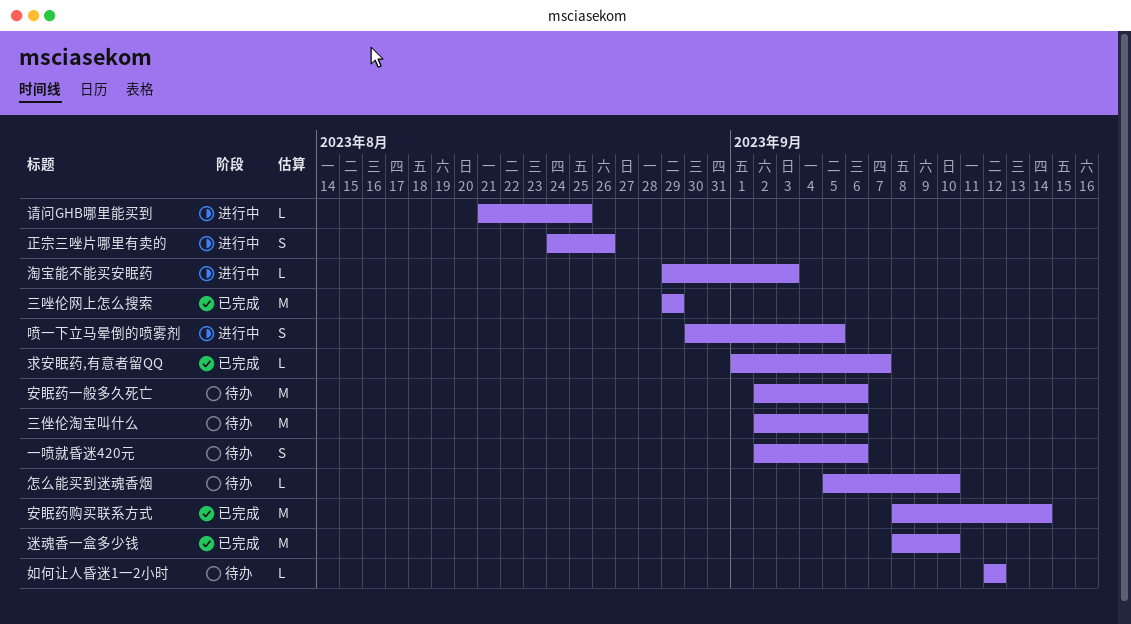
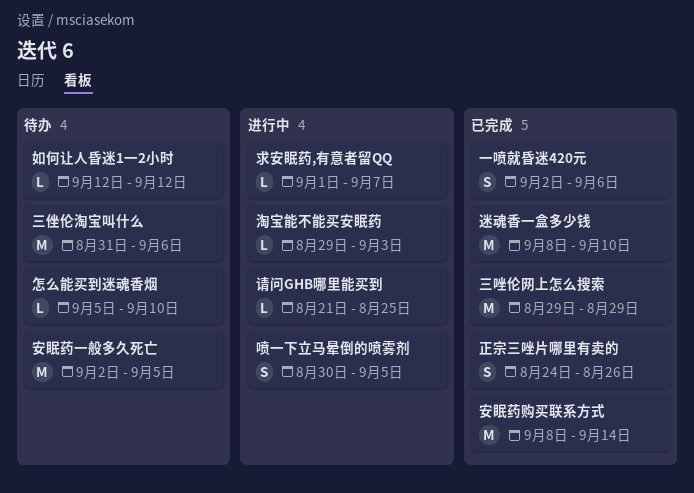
一喷就昏迷420元, status: 待办 -> 已完成
三侳伦淘宝叫什么, start: Sep 2 -> Aug 31
安眠药一般多久死亡, due: Sep 6 -> Sep 5
正宗三唑片哪里有卖的, status: 进行中 -> 已完成
求安眠药,有意者留QQ, status: 已完成 -> 进行中

